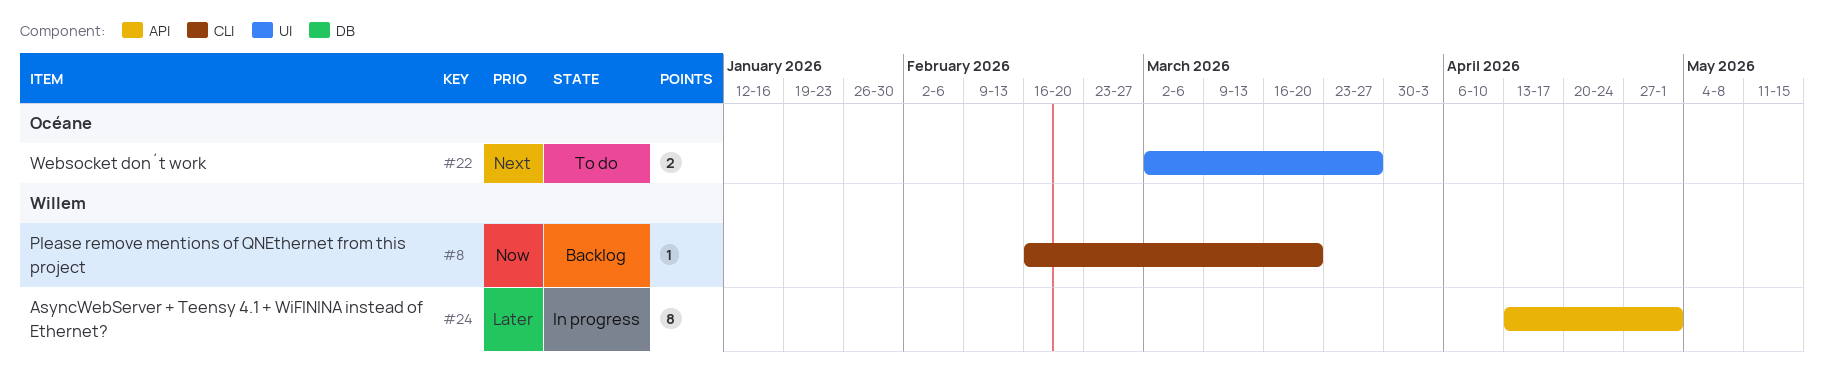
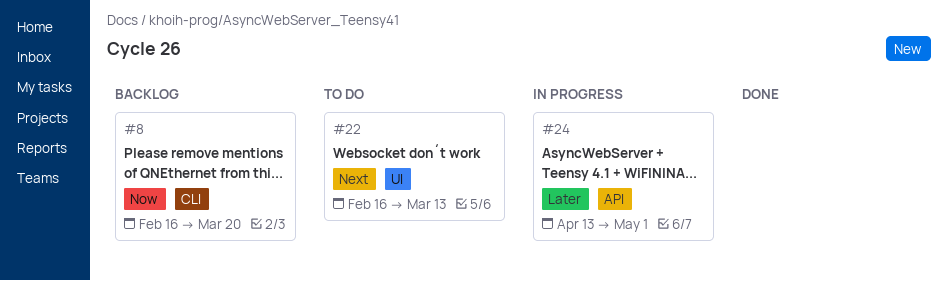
#22, start: Mar 2 -> Feb 16
#22, due: Mar 27 -> Mar 13

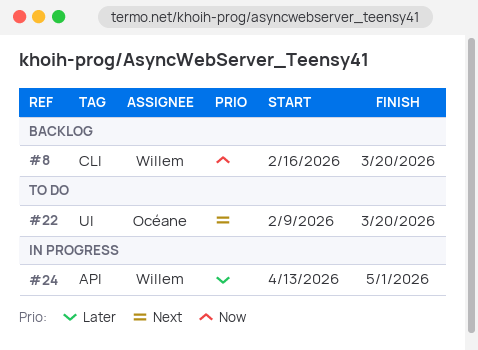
#22, start: Feb 16 -> Feb 9
#22, due: Mar 13 -> Mar 20

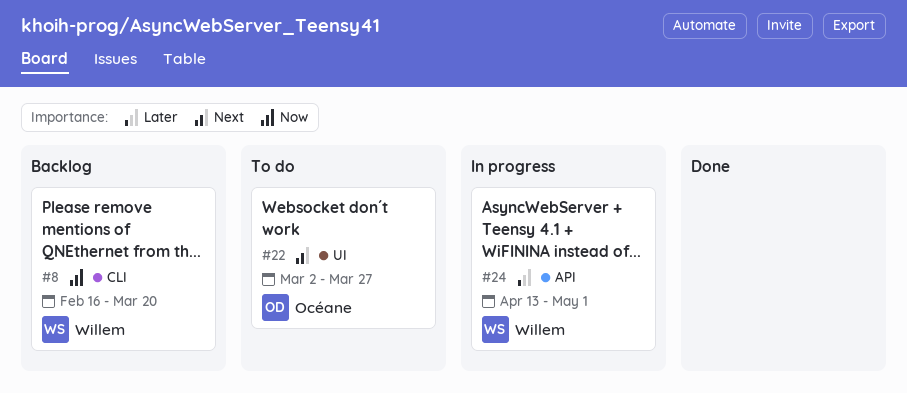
#22, start: Feb 9 -> Mar 2
#22, due: Mar 20 -> Mar 27

